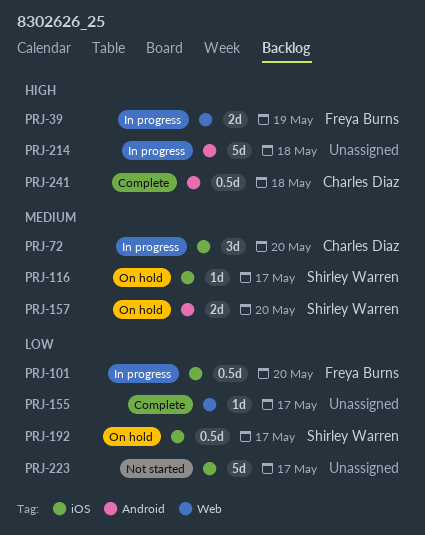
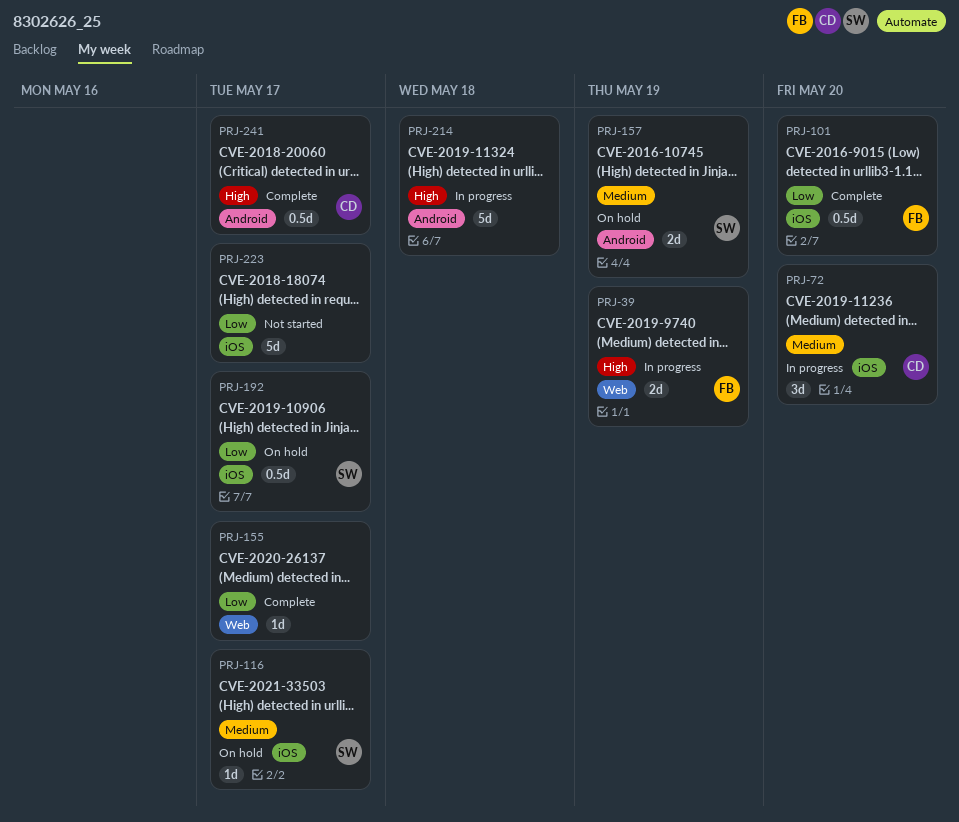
PRJ-101, status: In progress -> Complete
PRJ-157, due: May 20 -> May 19
PRJ-241, due: May 18 -> May 17

